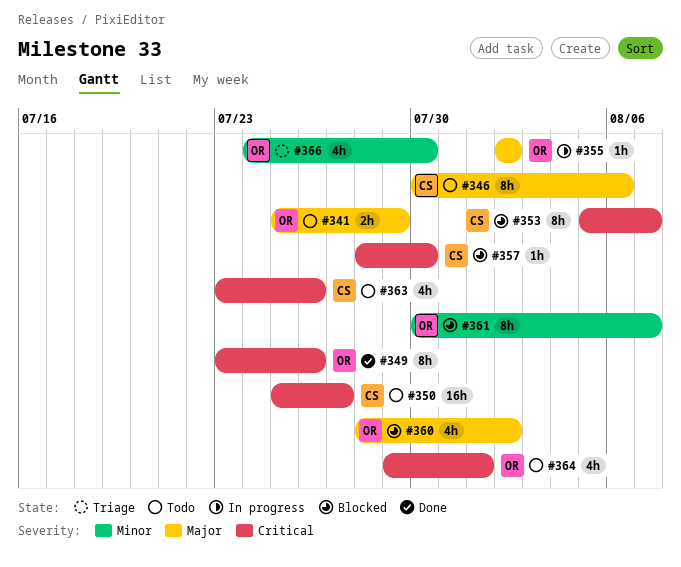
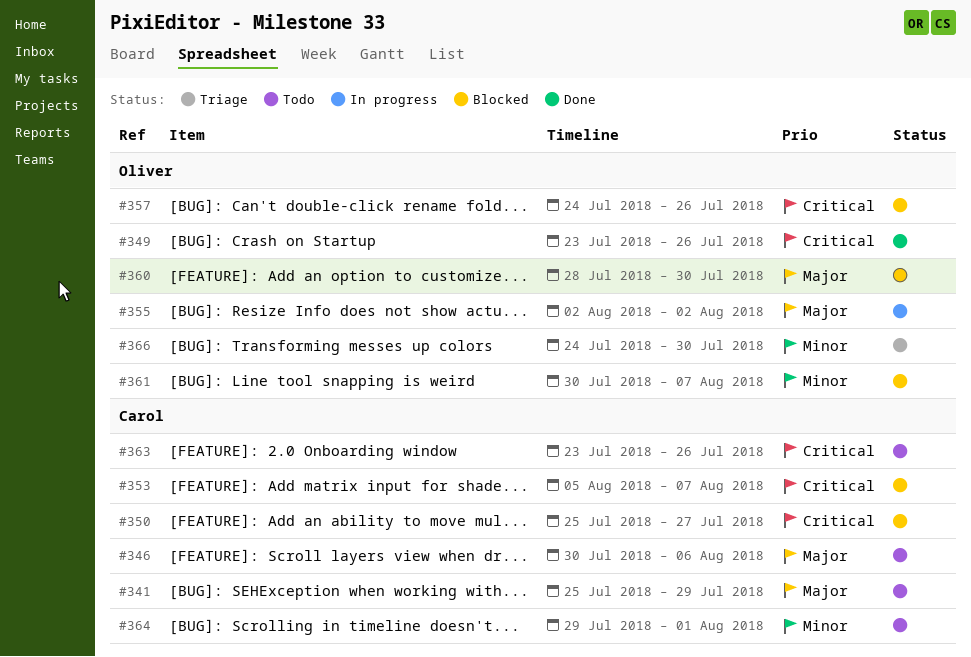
#341, owner: Oliver -> Carol
#350, status: Todo -> Blocked
#357, owner: Carol -> Oliver
#357, start: Jul 28 -> Jul 24
#357, due: Jul 30 -> Jul 26
#360, due: Aug 2 -> Jul 30
#364, owner: Oliver -> Carol
#364, priority: Critical -> Minor

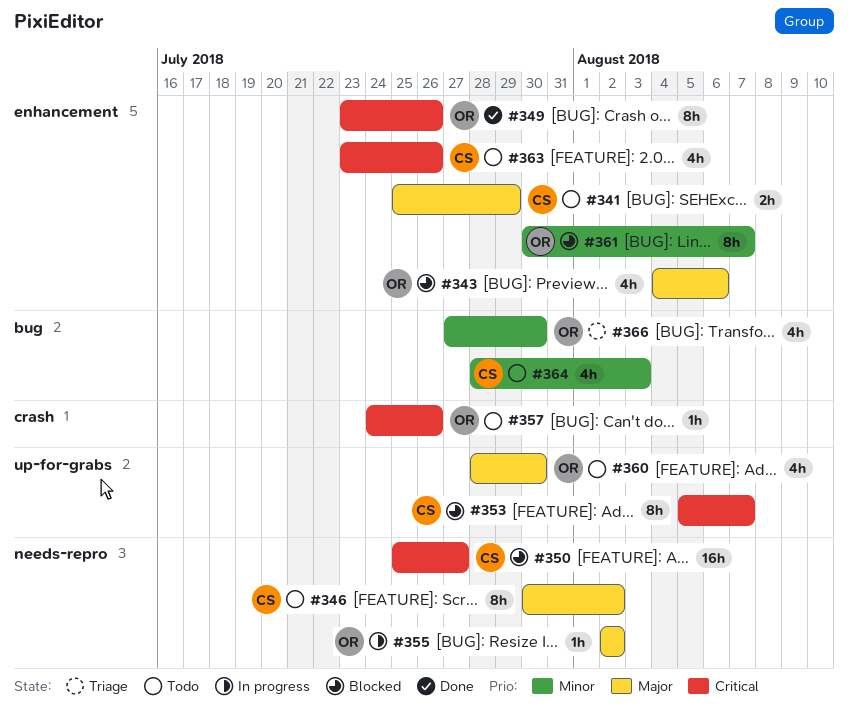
#343: none -> present
#346, due: Aug 6 -> Aug 2
#357, status: Blocked -> Todo
#360, status: Blocked -> Todo
#364, start: Jul 29 -> Jul 28
#364, due: Aug 1 -> Aug 3
#366, start: Jul 24 -> Jul 27

